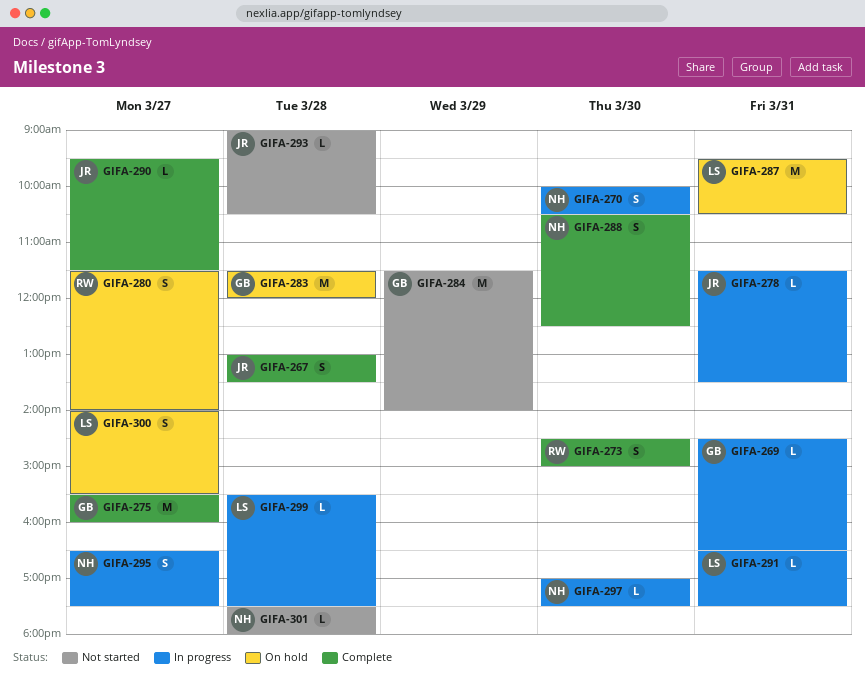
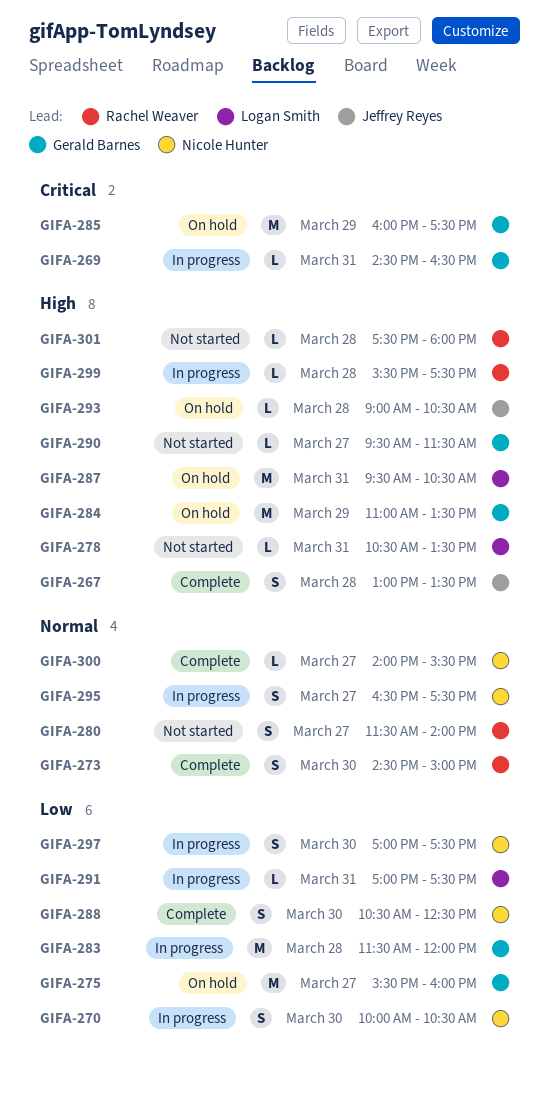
GIFA-275, status: Complete -> On hold
GIFA-278, status: In progress -> Not started
GIFA-278, owner: Jeffrey Reyes -> Logan Smith
GIFA-278, begins: 11:30 -> 10:30
GIFA-280, status: On hold -> Not started
GIFA-283, status: On hold -> In progress
GIFA-284, status: Not started -> On hold
GIFA-284, begins: 11:30 -> 11:00
GIFA-284, ends: 14:00 -> 13:30
GIFA-285: none -> present
GIFA-290, status: Complete -> Not started
GIFA-290, owner: Jeffrey Reyes -> Gerald Barnes
GIFA-291, begins: 16:30 -> 17:00
GIFA-293, status: Not started -> On hold
GIFA-297, estimate: L -> S
GIFA-299, owner: Logan Smith -> Rachel Weaver
GIFA-300, status: On hold -> Complete
GIFA-300, owner: Logan Smith -> Nicole Hunter
GIFA-300, estimate: S -> L
GIFA-301, owner: Nicole Hunter -> Rachel Weaver

